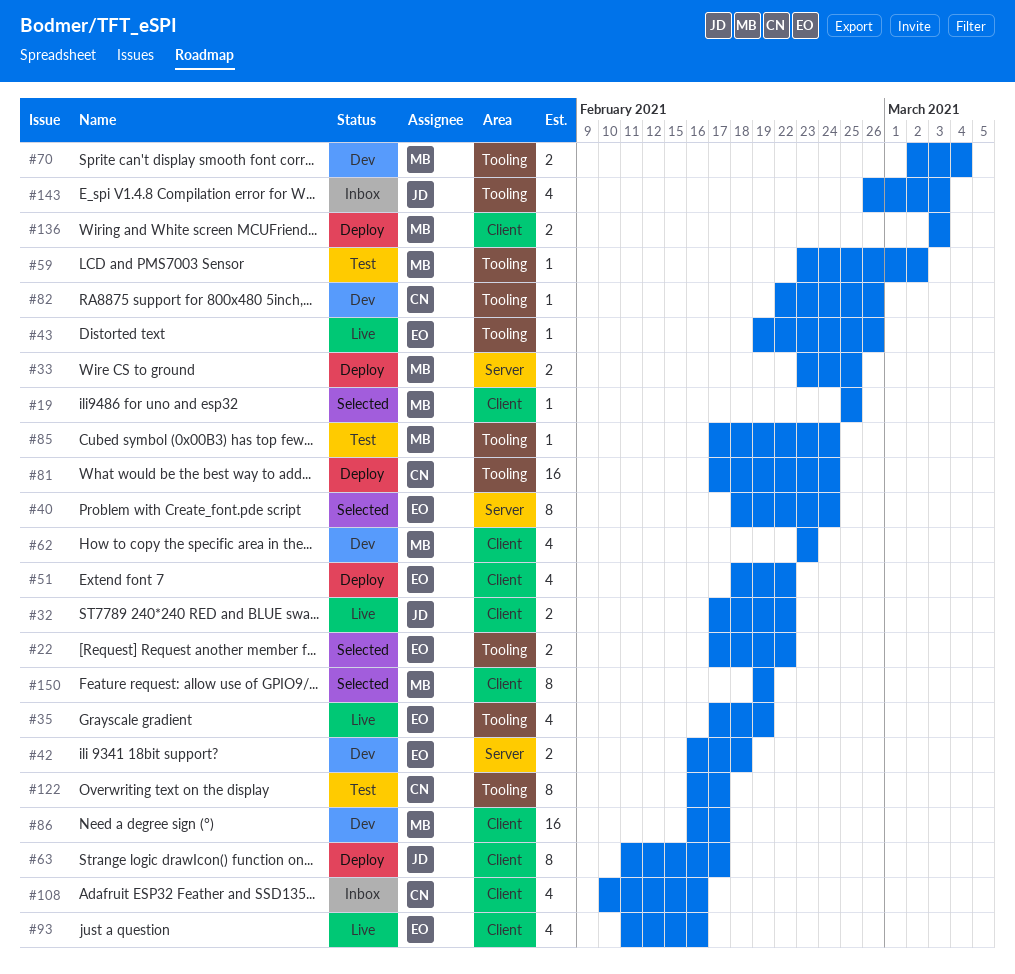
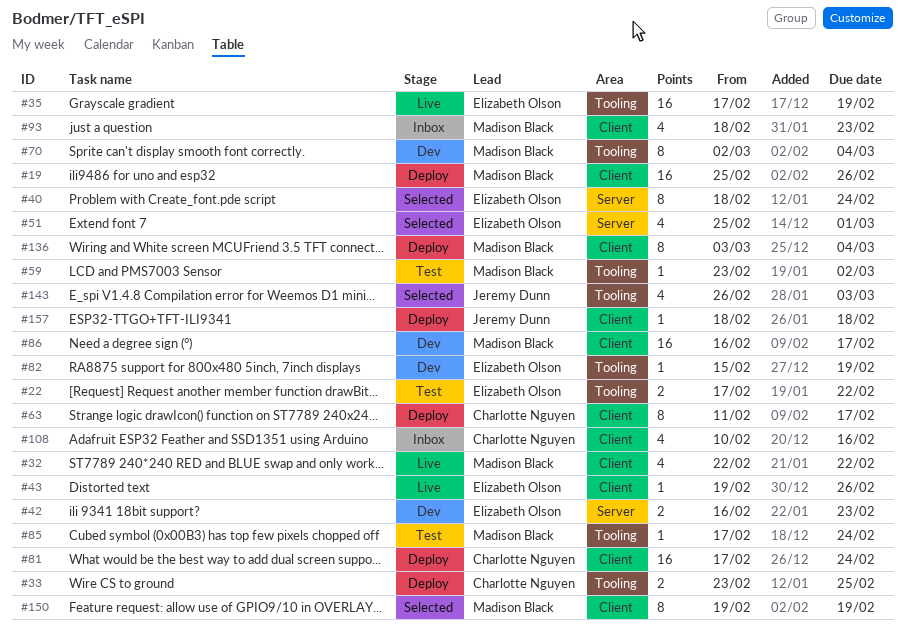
#19, status: Selected -> Deploy
#19, estimate: 1 -> 16
#19, due: Feb 25 -> Feb 26
#22, status: Selected -> Test
#32, owner: Jeremy Dunn -> Madison Black
#32, estimate: 2 -> 4
#32, start: Feb 17 -> Feb 22
#33, owner: Madison Black -> Charlotte Nguyen
#33, label: Server -> Tooling
#35, estimate: 4 -> 16
#42, due: Feb 18 -> Feb 23
#43, label: Tooling -> Client
#51, status: Deploy -> Selected
#51, label: Client -> Server
#51, start: Feb 18 -> Feb 25
#51, due: Feb 22 -> Mar 1
#62: present -> none
#63, owner: Jeremy Dunn -> Charlotte Nguyen
#70, estimate: 2 -> 8
#81, label: Tooling -> Client
#82, owner: Charlotte Nguyen -> Elizabeth Olson
#82, start: Feb 22 -> Feb 15
#82, due: Feb 26 -> Feb 19
#93, status: Live -> Inbox
#93, owner: Elizabeth Olson -> Madison Black
#93, start: Feb 11 -> Feb 18
#93, due: Feb 16 -> Feb 23
#122: present -> none
#136, estimate: 2 -> 8
#136, due: Mar 3 -> Mar 4
#143, status: Inbox -> Selected
#157: none -> present

